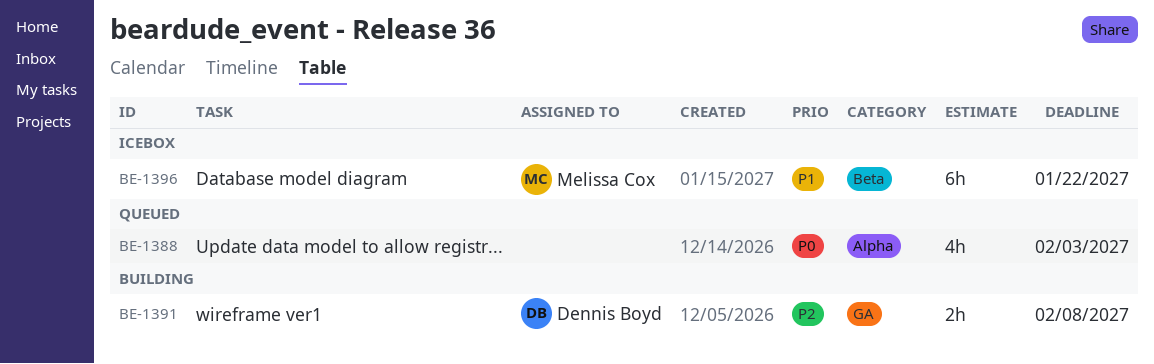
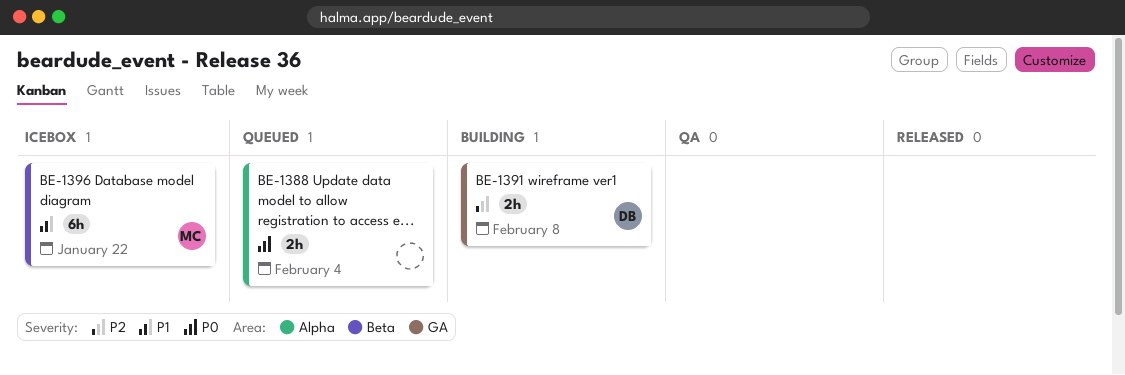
BE-1388, estimate: 4h -> 2h
BE-1388, due: Feb 3 -> Feb 4

